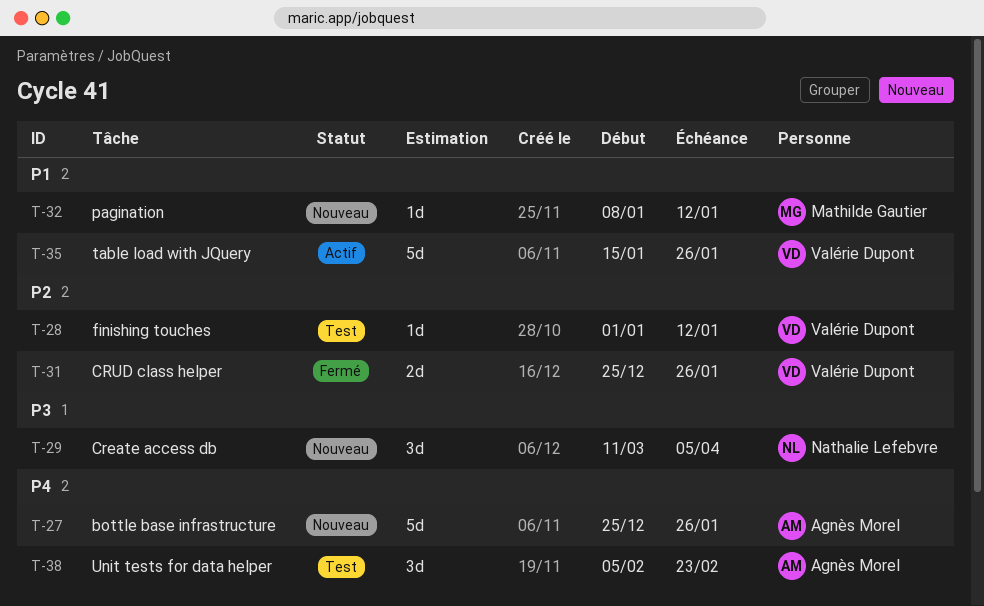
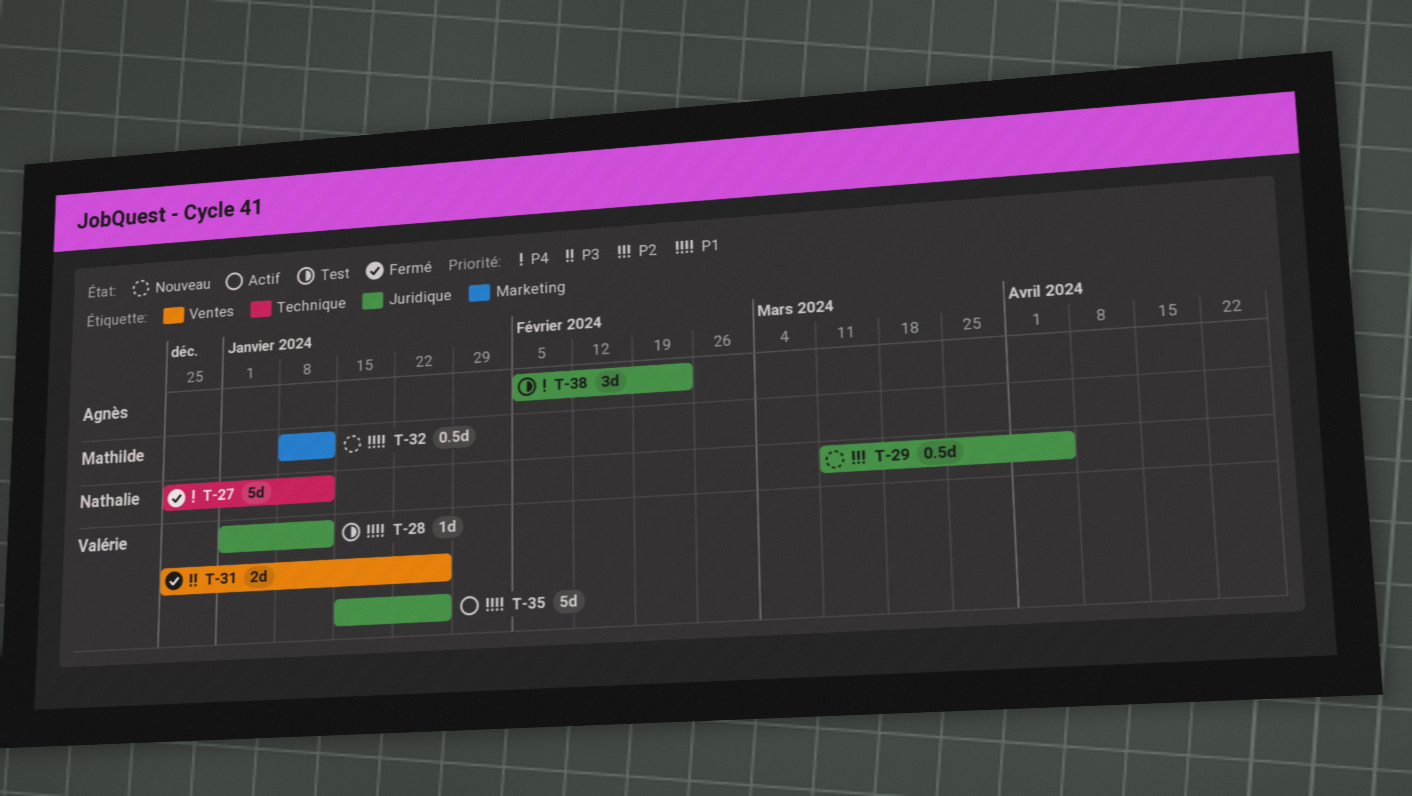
T-27, status: Nouveau -> Fermé
T-27, owner: Agnès Morel -> Nathalie Lefebvre
T-27, due: Jan 26 -> Jan 12
T-28, priority: P2 -> P1
T-29, priority: P3 -> P2
T-29, estimate: 3d -> 0.5d
T-31, priority: P2 -> P3
T-32, estimate: 1d -> 0.5d

